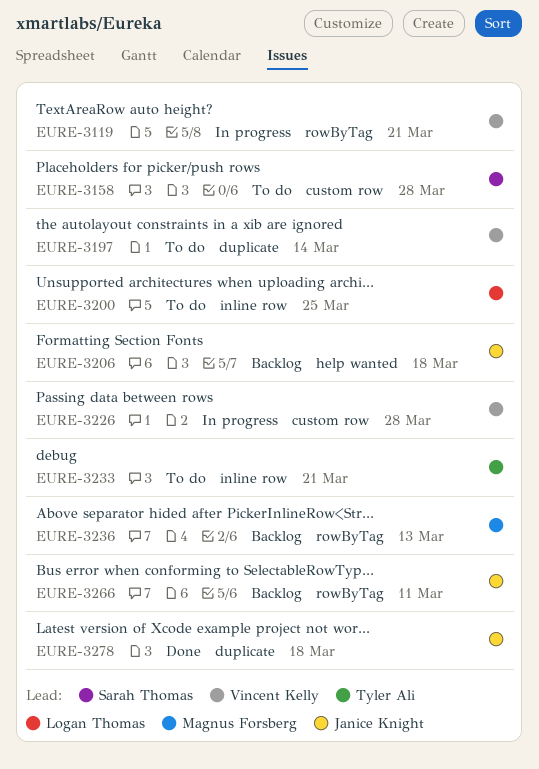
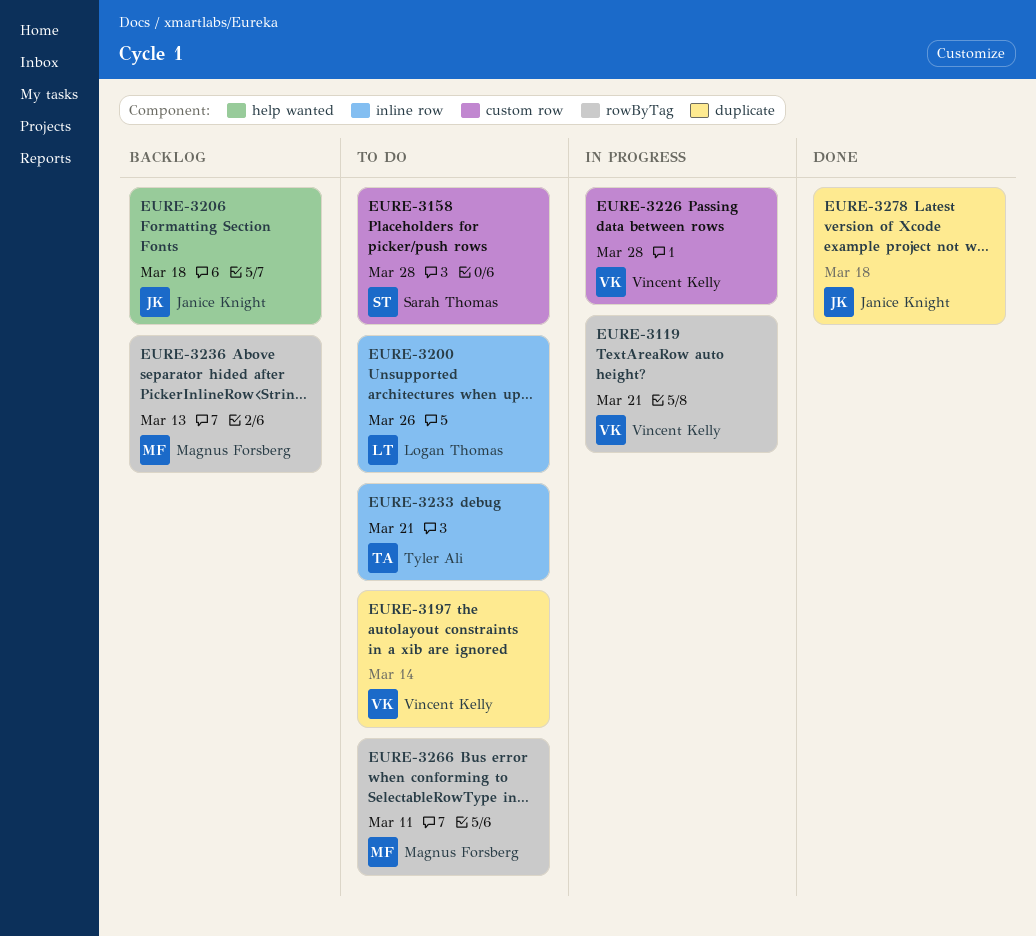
EURE-3200, due: Mar 25 -> Mar 26
EURE-3266, status: Backlog -> To do
EURE-3266, owner: Janice Knight -> Magnus Forsberg

